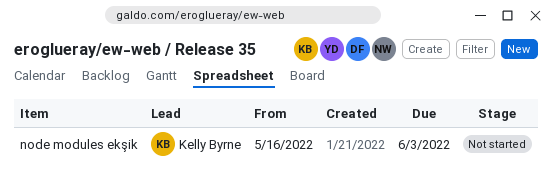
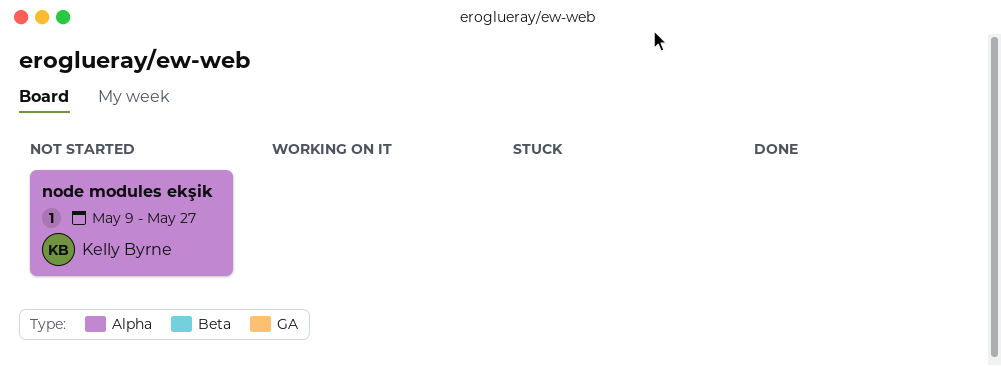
node modules ekşik, start: May 16 -> May 9
node modules ekşik, due: Jun 3 -> May 27

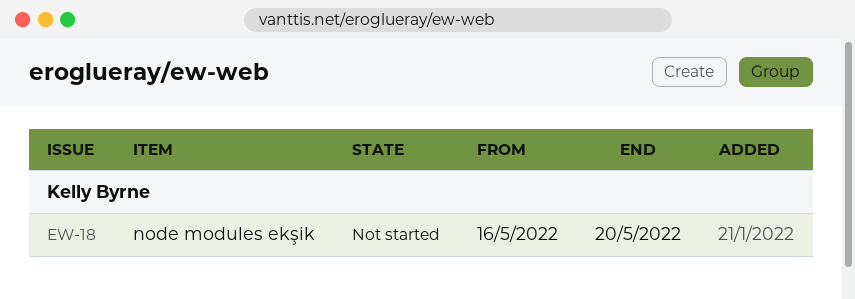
node modules ekşik, start: May 9 -> May 16
node modules ekşik, due: May 27 -> May 20

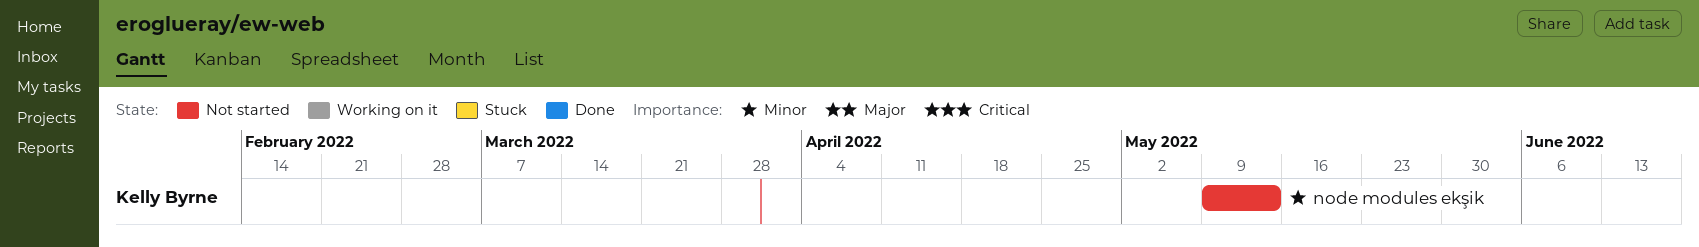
node modules ekşik, start: May 16 -> May 9
node modules ekşik, due: May 20 -> May 13

